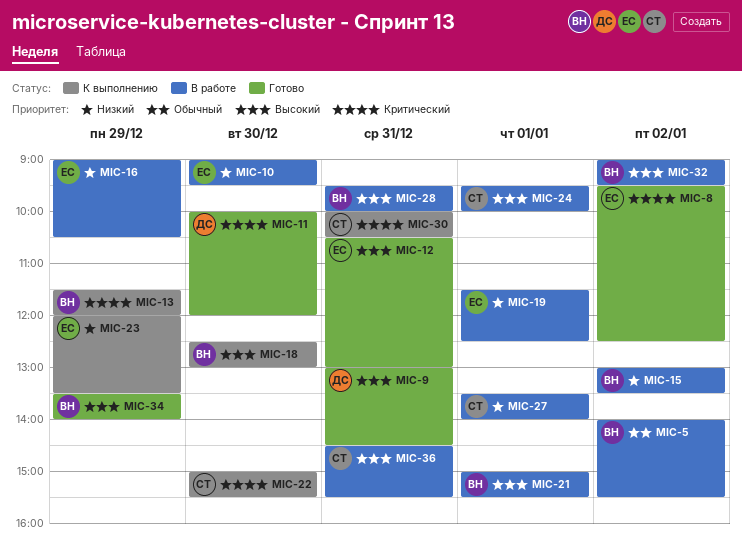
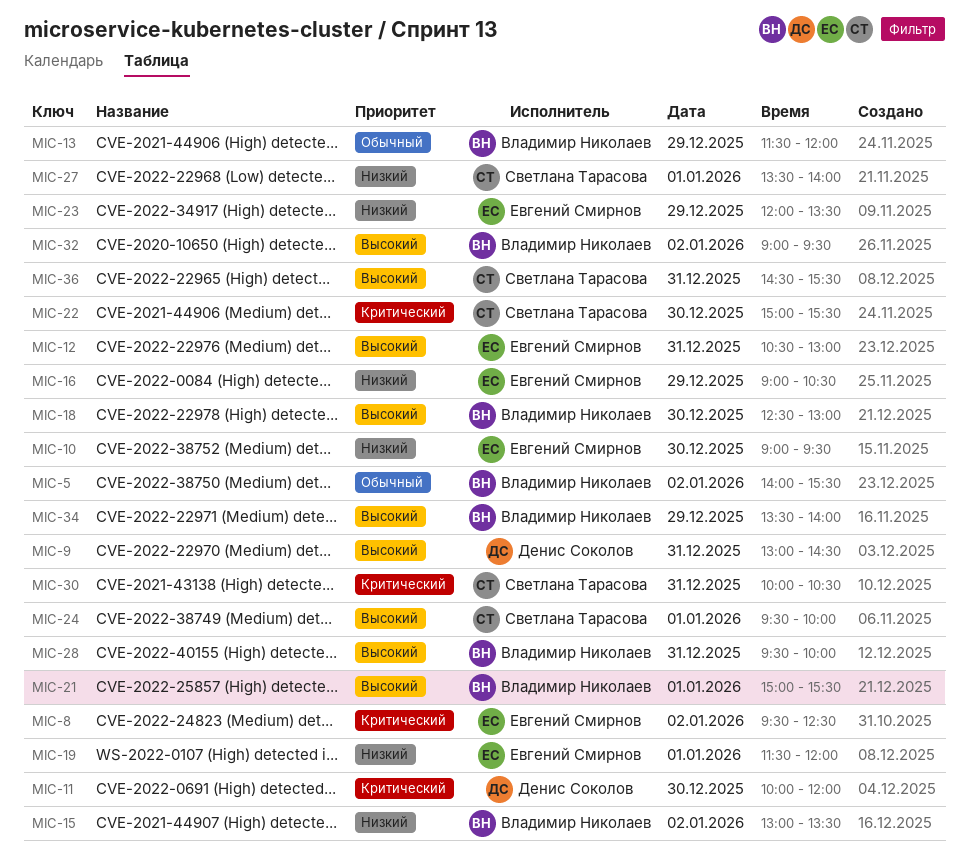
MIC-13, priority: Критический -> Обычный
MIC-19, ends: 12:30 -> 12:00

